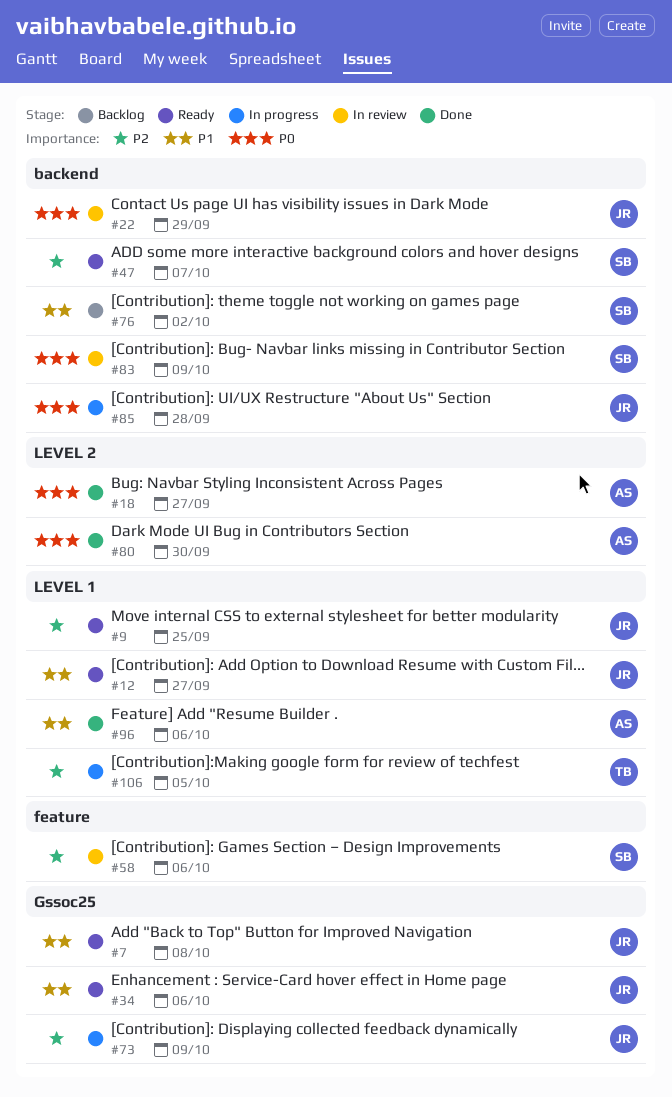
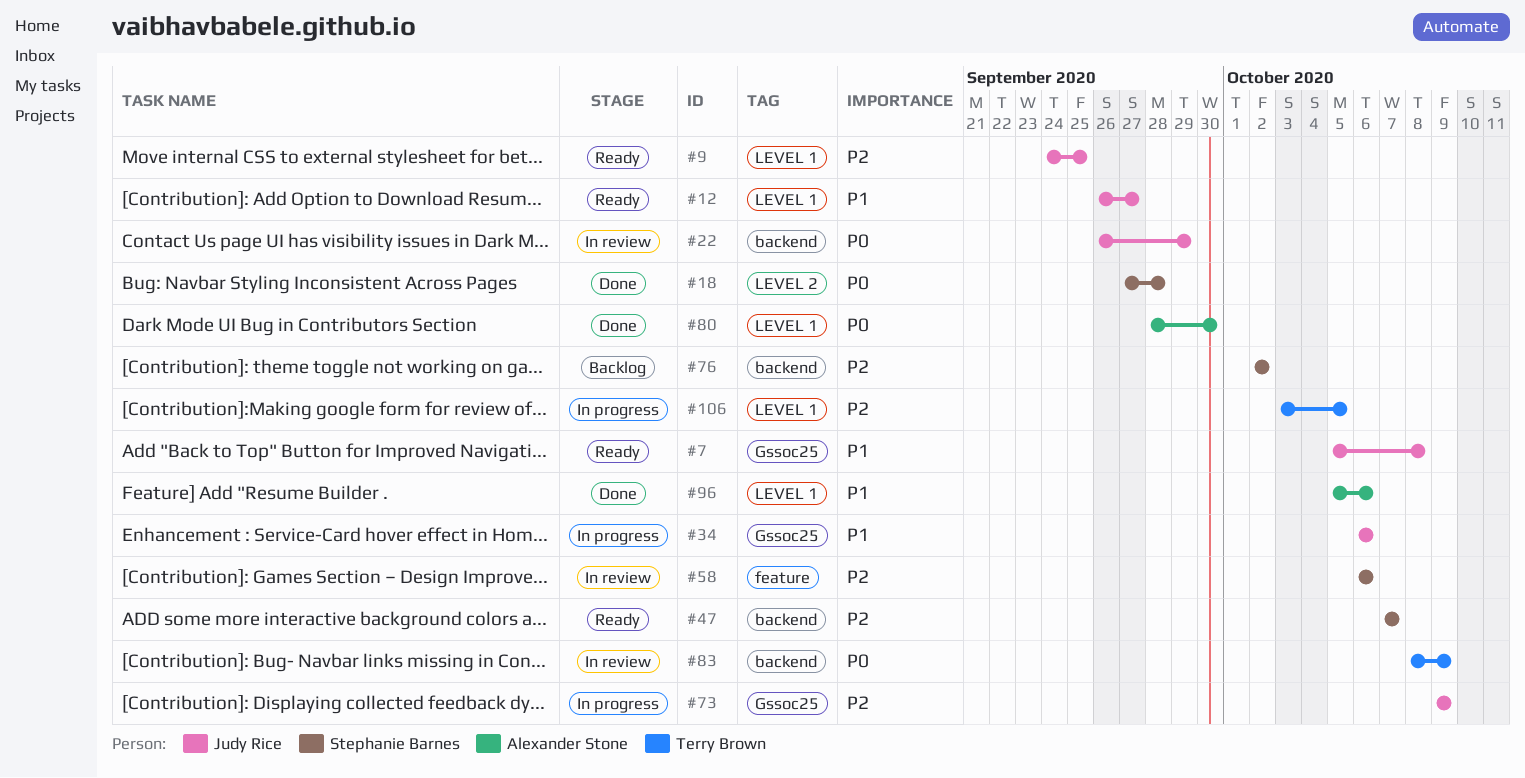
#18, owner: Alexander Stone -> Stephanie Barnes
#18, due: Sep 27 -> Sep 28
#34, status: Ready -> In progress
#76, priority: P1 -> P2
#80, label: LEVEL 2 -> LEVEL 1
#83, owner: Stephanie Barnes -> Terry Brown
#85: present -> none

